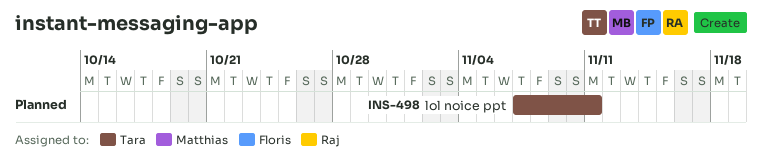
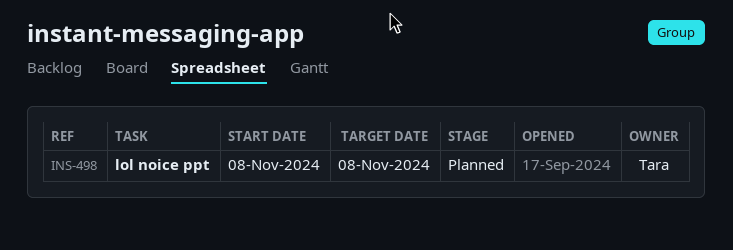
INS-498, start: Nov 7 -> Nov 8
INS-498, due: Nov 11 -> Nov 8

